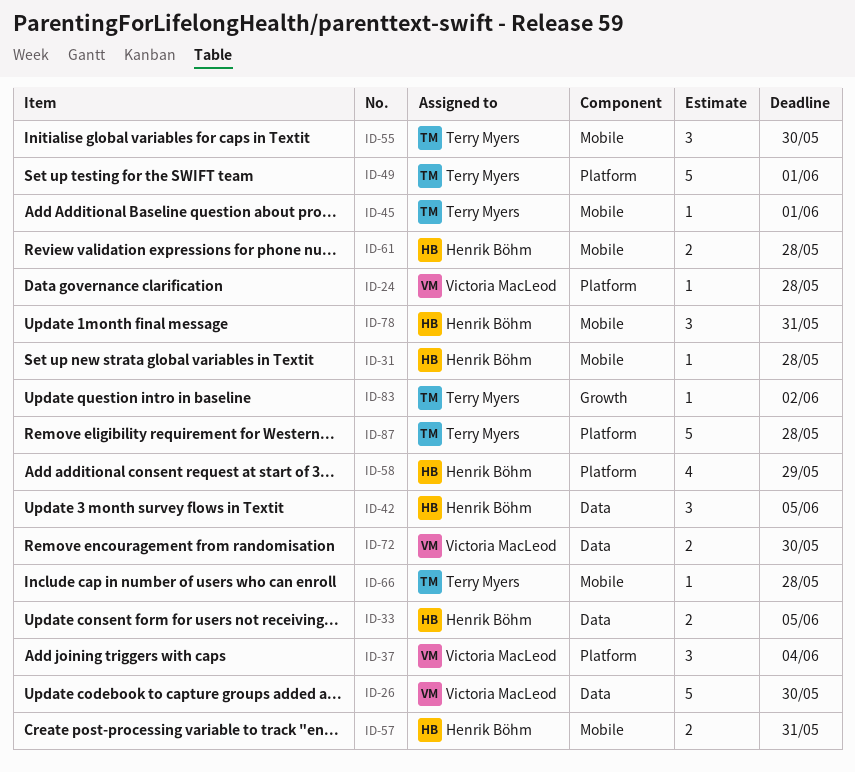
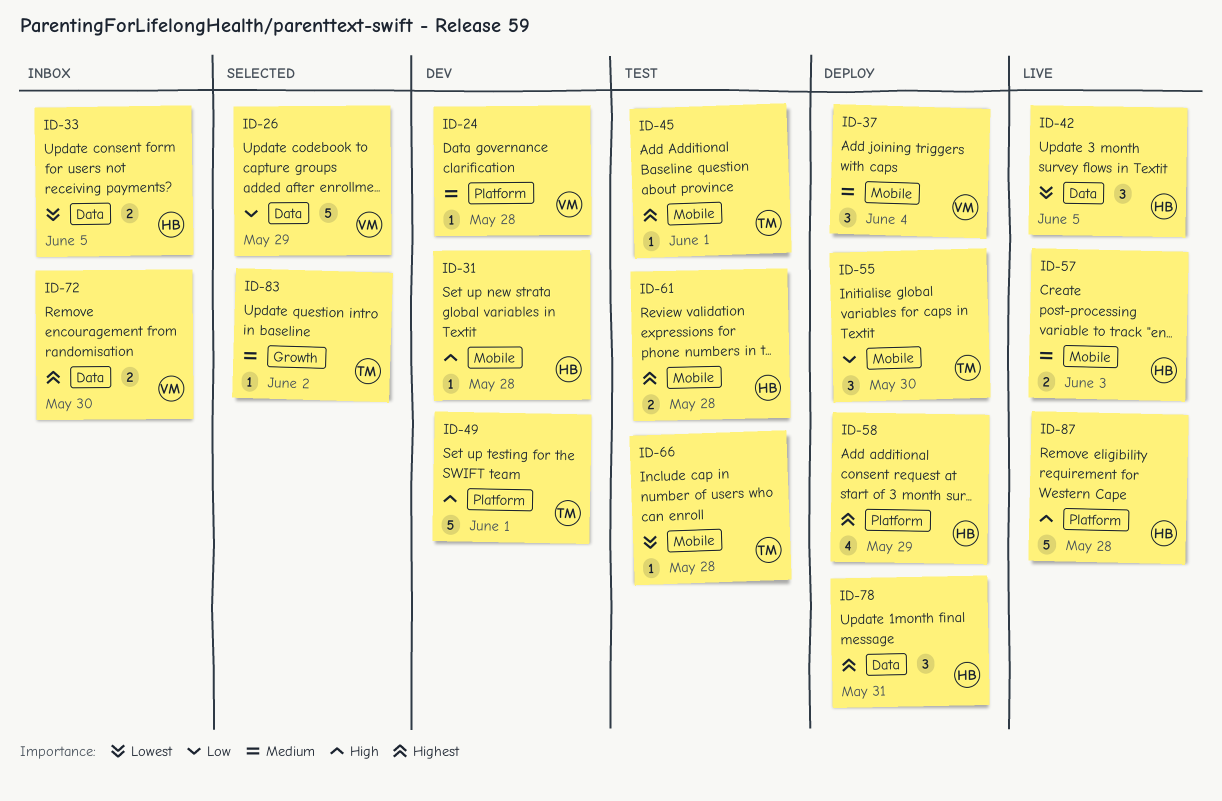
ID-26, due: May 30 -> May 29
ID-37, label: Platform -> Mobile
ID-57, due: May 31 -> Jun 3
ID-78, label: Mobile -> Data
ID-87, owner: Terry Myers -> Henrik Böhm

